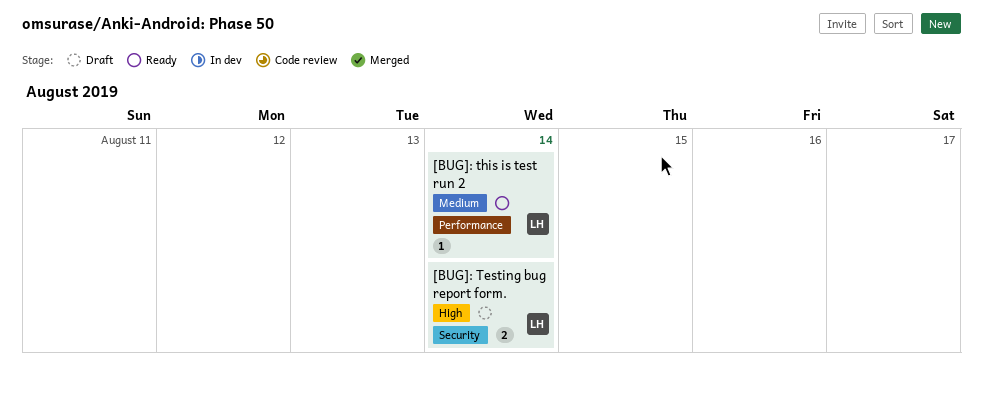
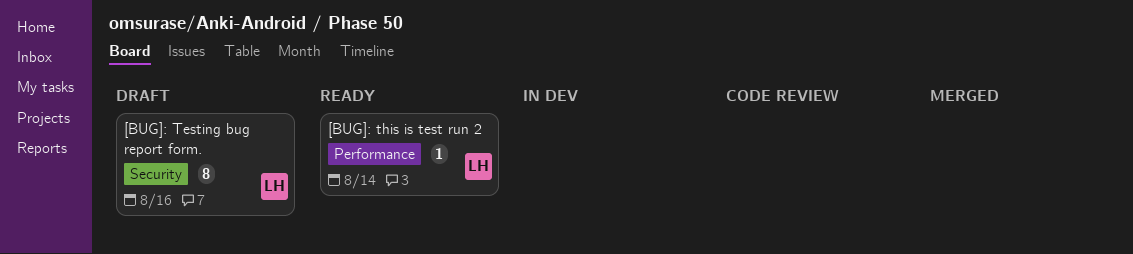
[BUG]: Testing bug report form., estimate: 2 -> 8
[BUG]: Testing bug report form., due: Aug 14 -> Aug 16

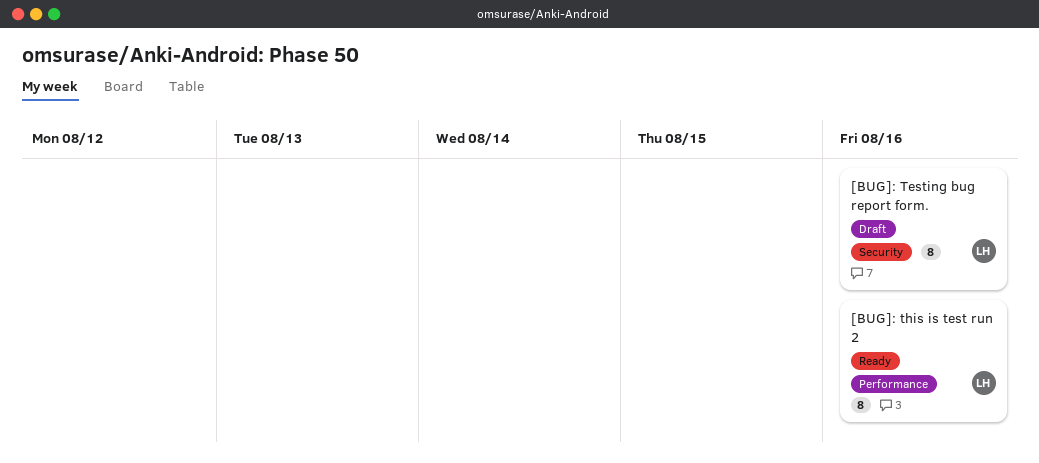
[BUG]: this is test run 2, estimate: 1 -> 8
[BUG]: this is test run 2, due: Aug 14 -> Aug 16

